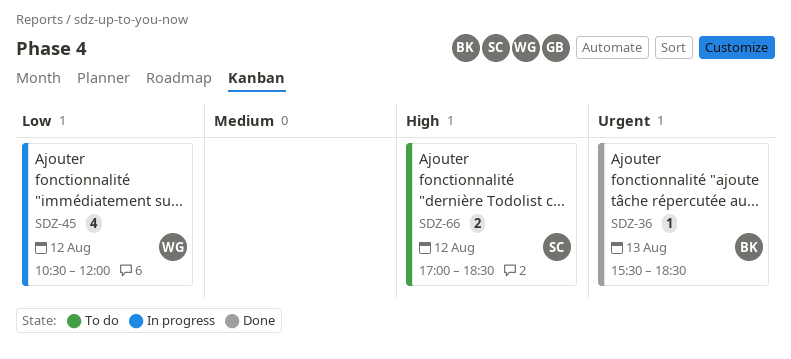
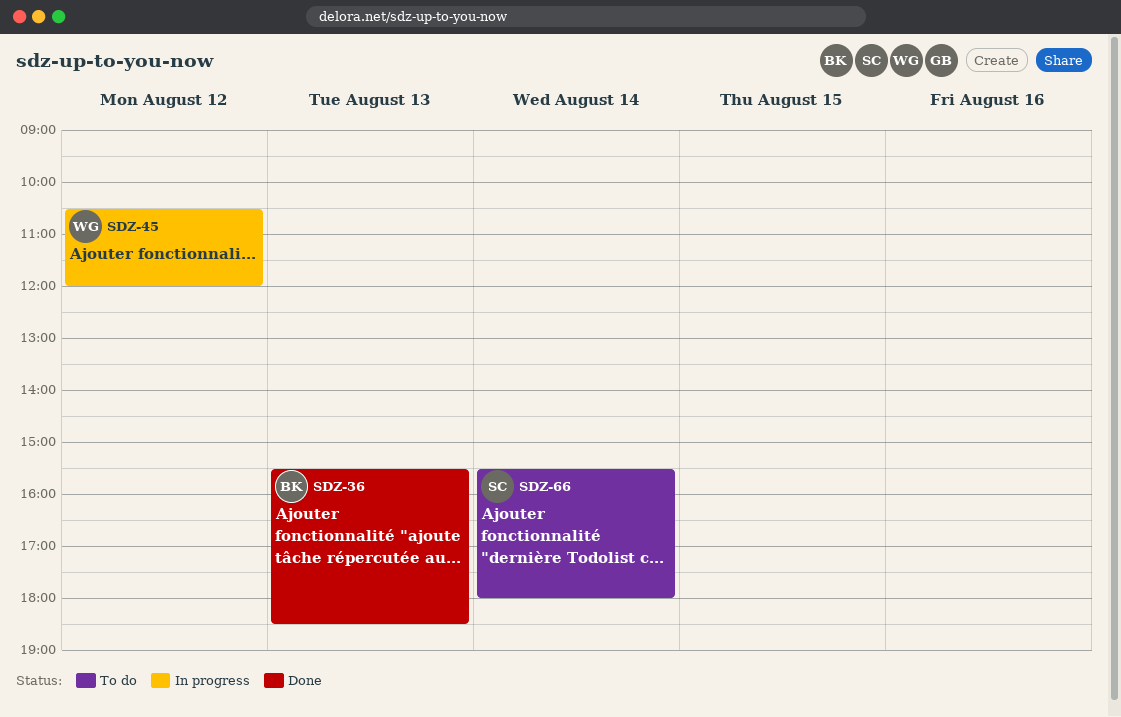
SDZ-66, day: Aug 12 -> Aug 14
SDZ-66, begins: 17:00 -> 15:30
SDZ-66, ends: 18:30 -> 18:00

